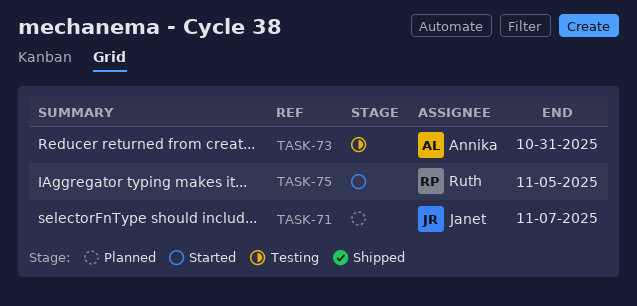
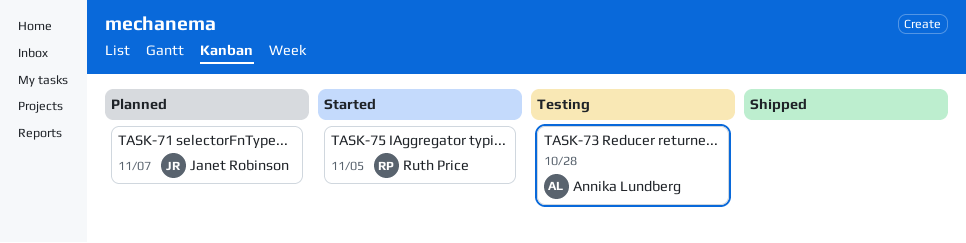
TASK-73, due: Oct 31 -> Oct 28

